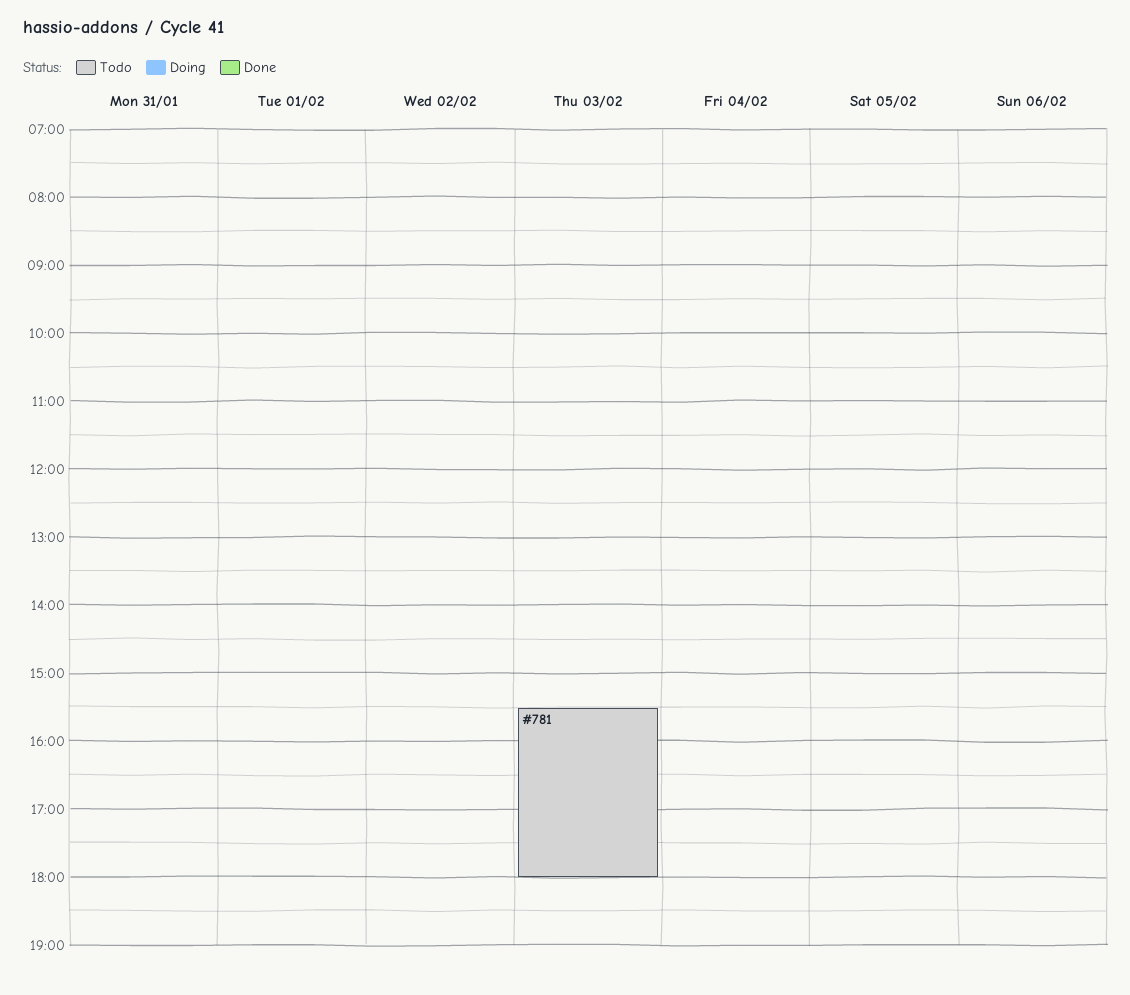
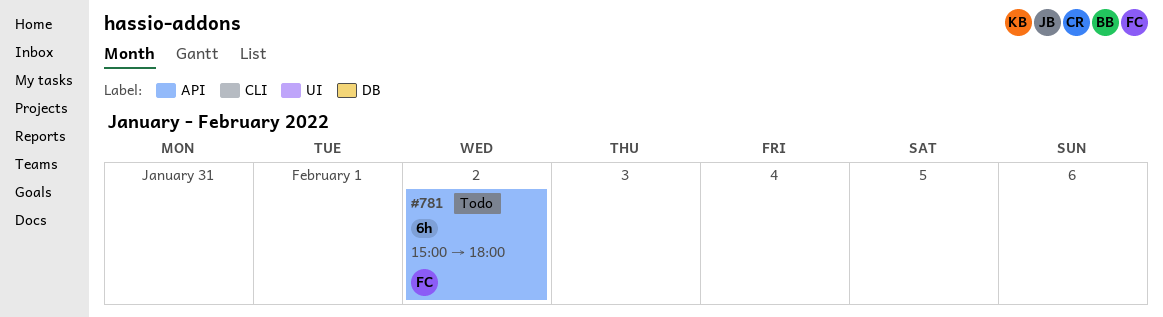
#781, day: Feb 3 -> Feb 2
#781, begins: 15:30 -> 15:00

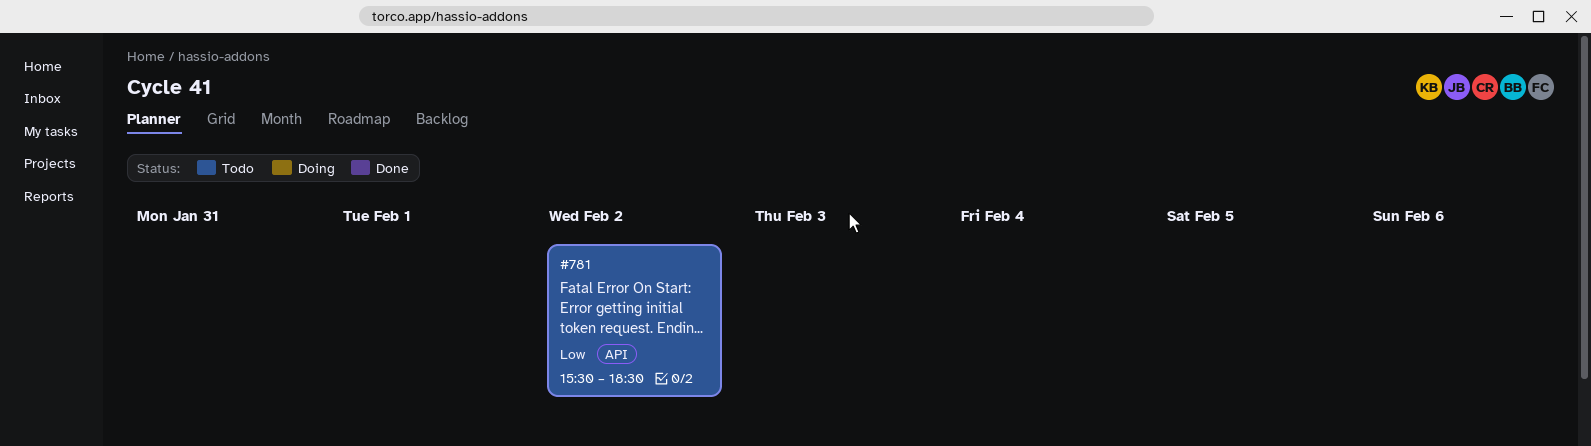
#781, begins: 15:00 -> 15:30
#781, ends: 18:00 -> 18:30

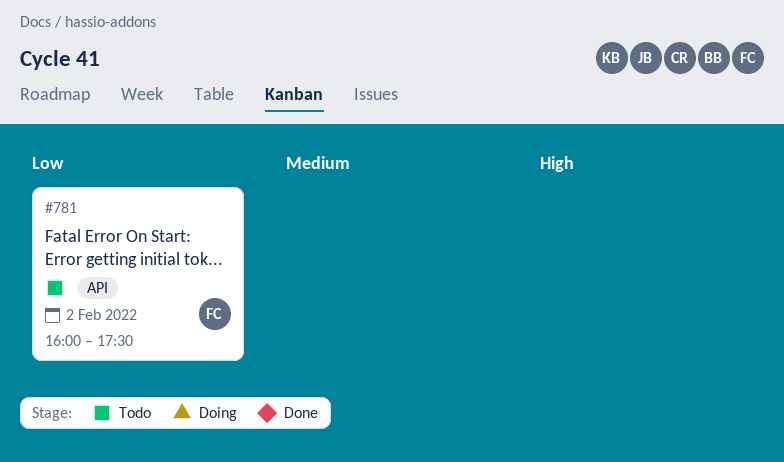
#781, begins: 15:30 -> 16:00
#781, ends: 18:30 -> 17:30

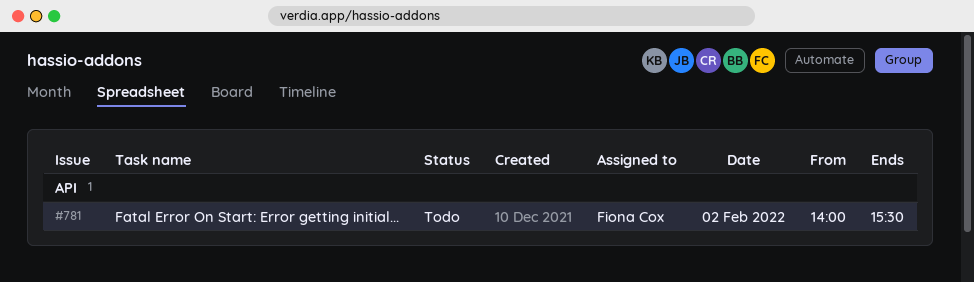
#781, begins: 16:00 -> 14:00
#781, ends: 17:30 -> 15:30

